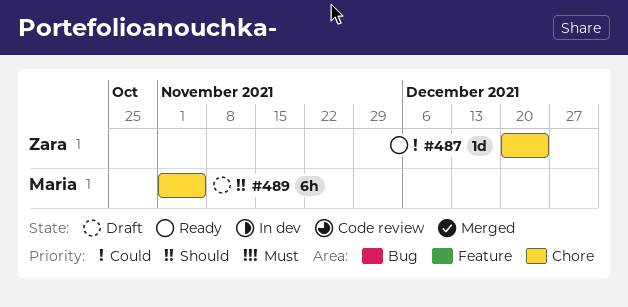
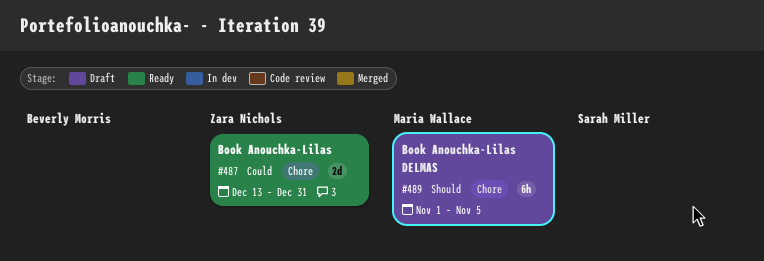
#487, estimate: 1d -> 2d
#487, start: Dec 20 -> Dec 13
#487, due: Dec 24 -> Dec 31

